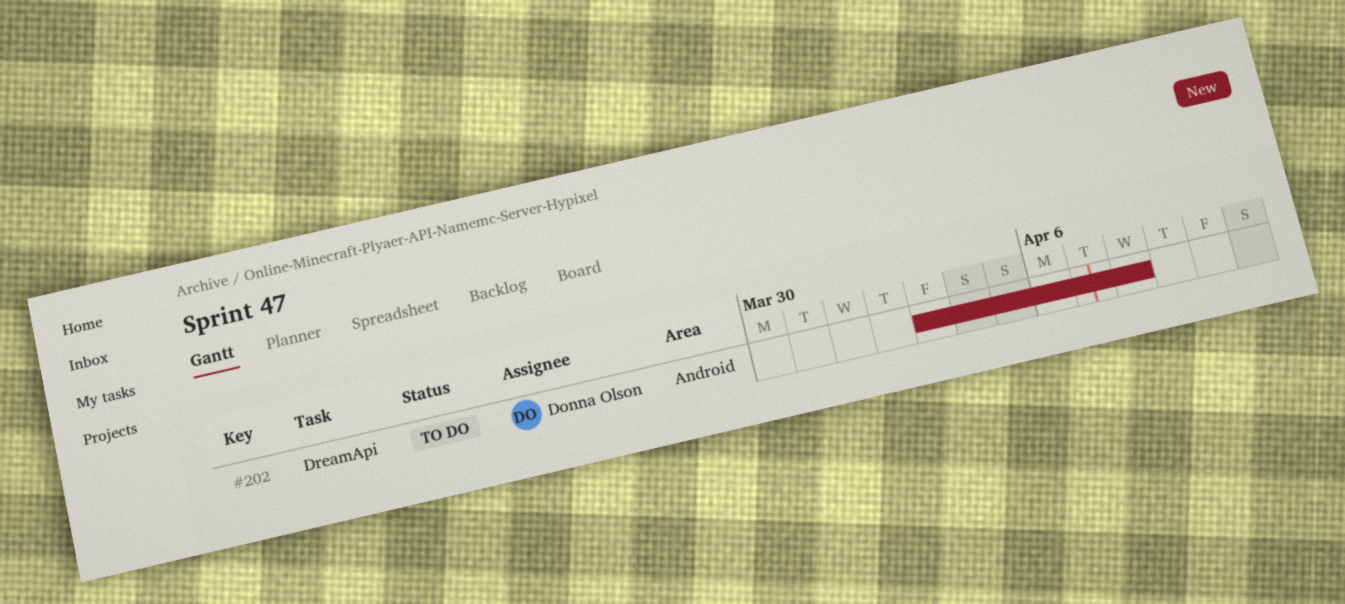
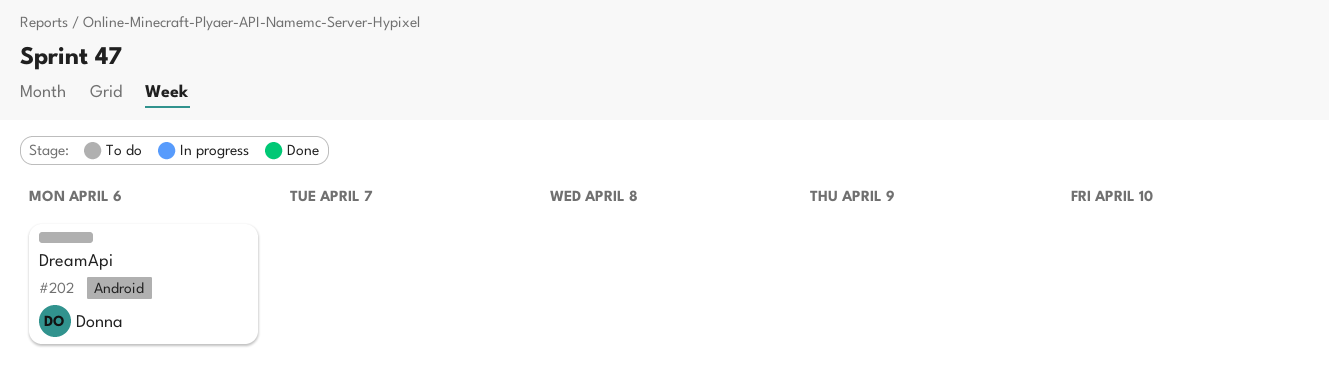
#202, due: Apr 8 -> Apr 6

